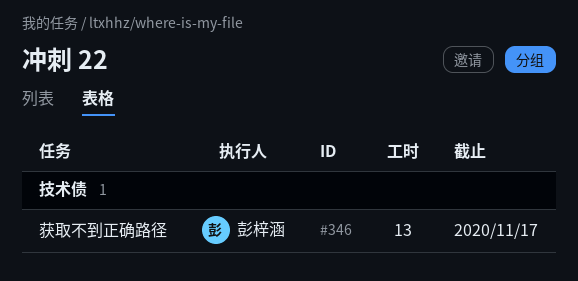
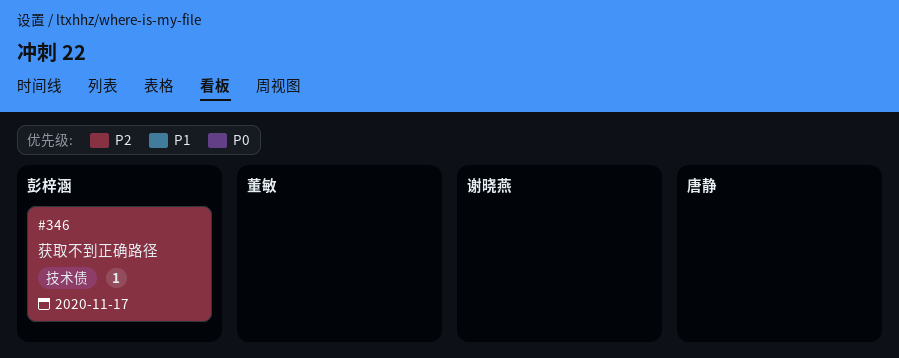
#346, estimate: 13 -> 1

